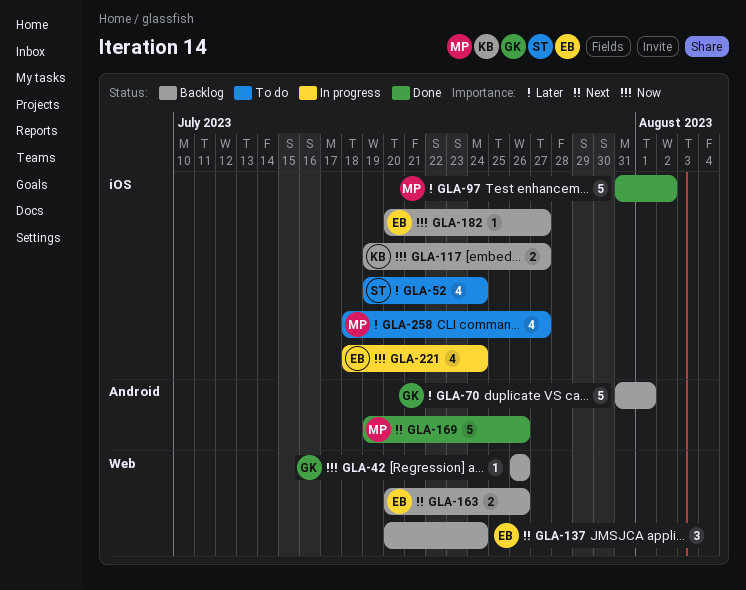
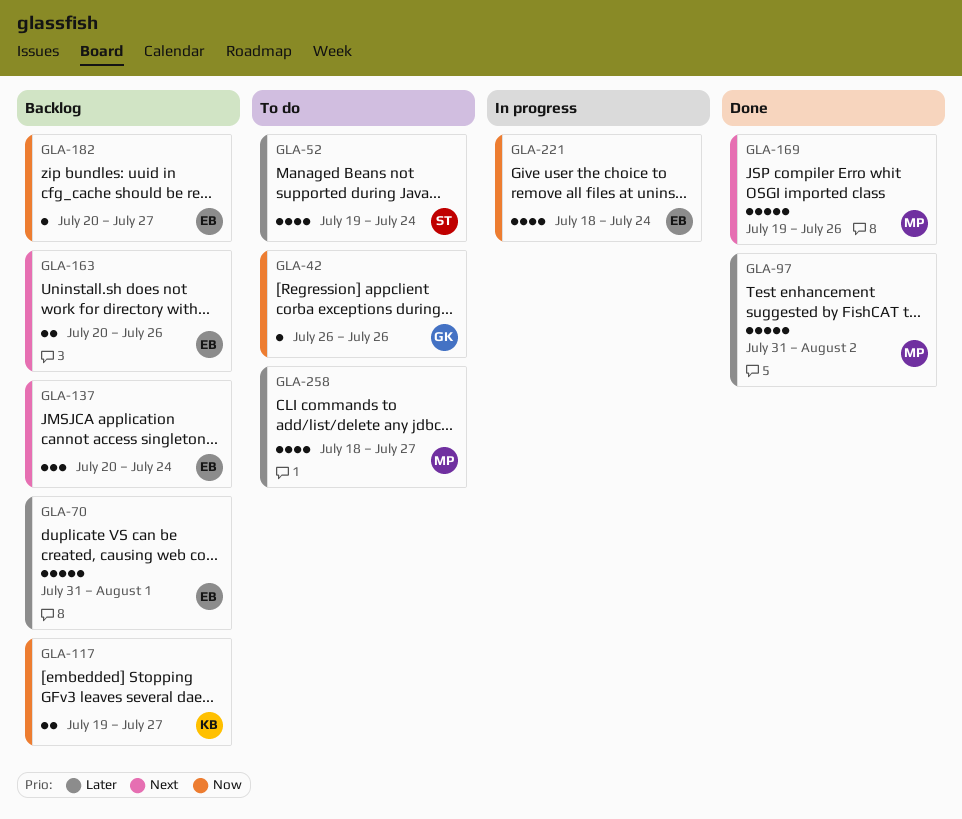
GLA-42, status: Backlog -> To do
GLA-70, owner: GK -> EB

